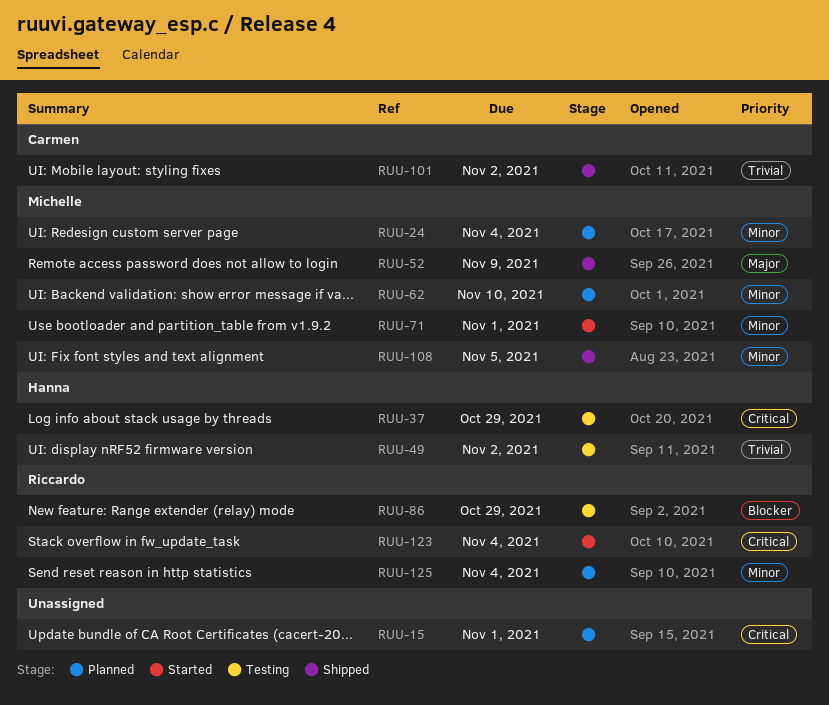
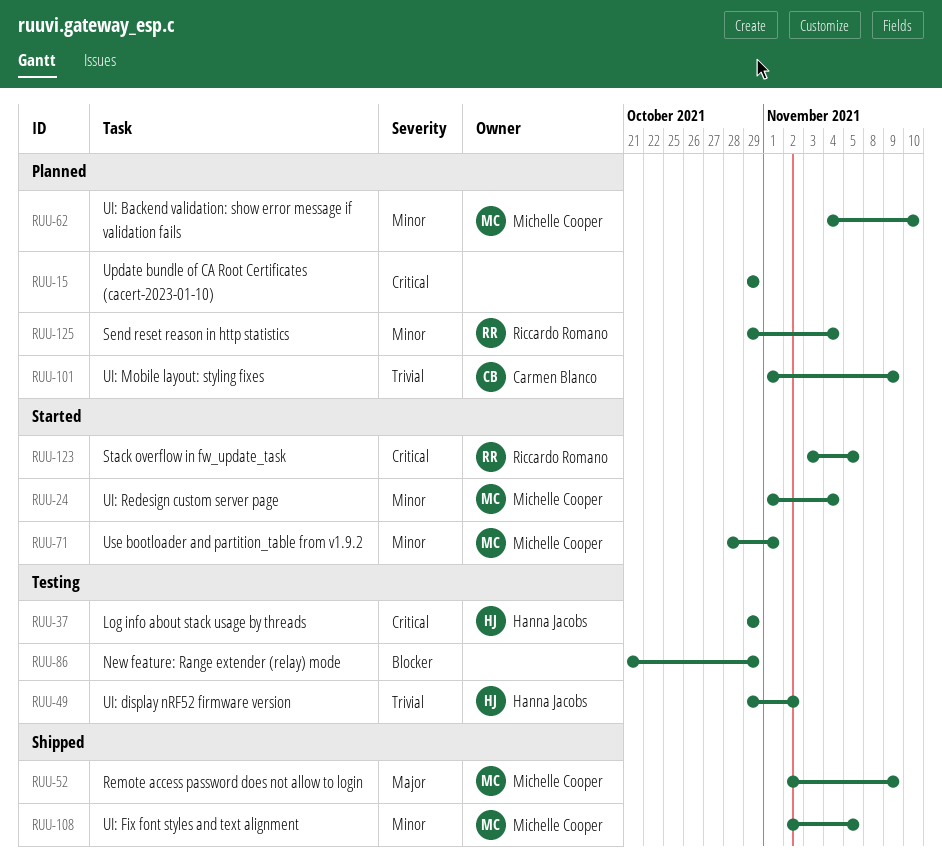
RUU-15, due: Nov 1 -> Oct 29
RUU-24, status: Planned -> Started
RUU-86, owner: Riccardo Romano -> none
RUU-101, status: Shipped -> Planned
RUU-101, due: Nov 2 -> Nov 9
RUU-123, due: Nov 4 -> Nov 5

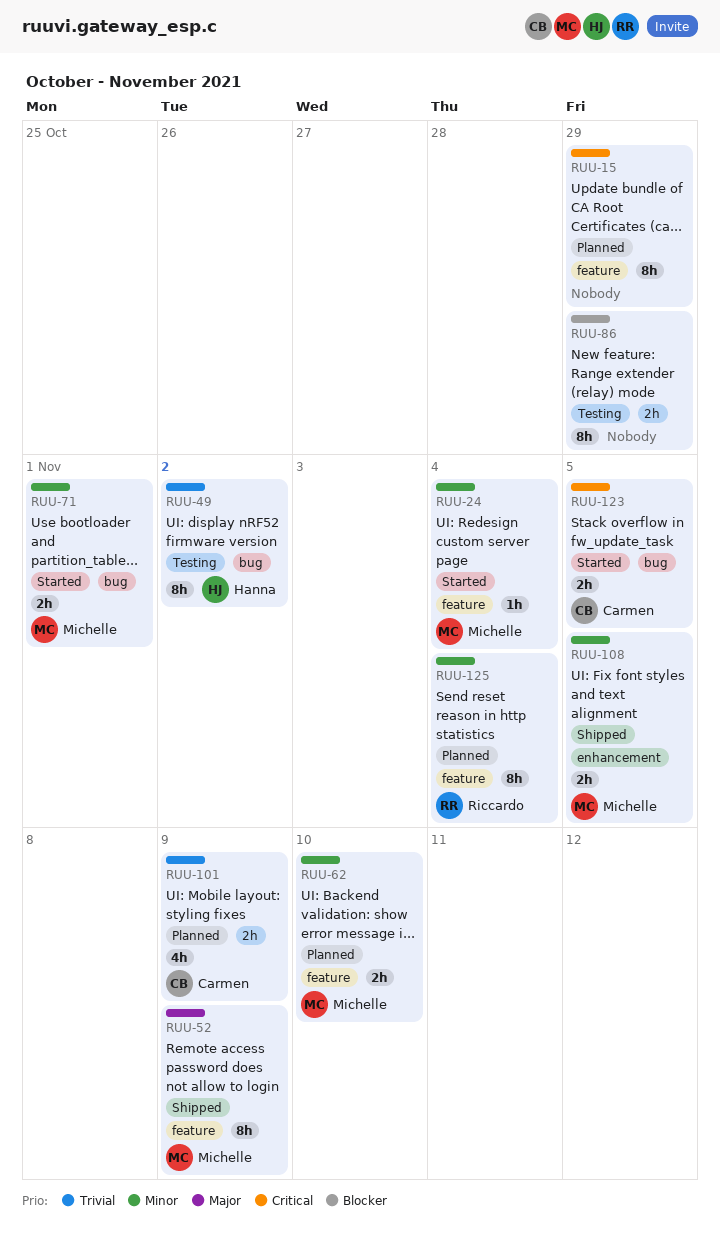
RUU-37: present -> none
RUU-123, owner: Riccardo Romano -> Carmen Blanco

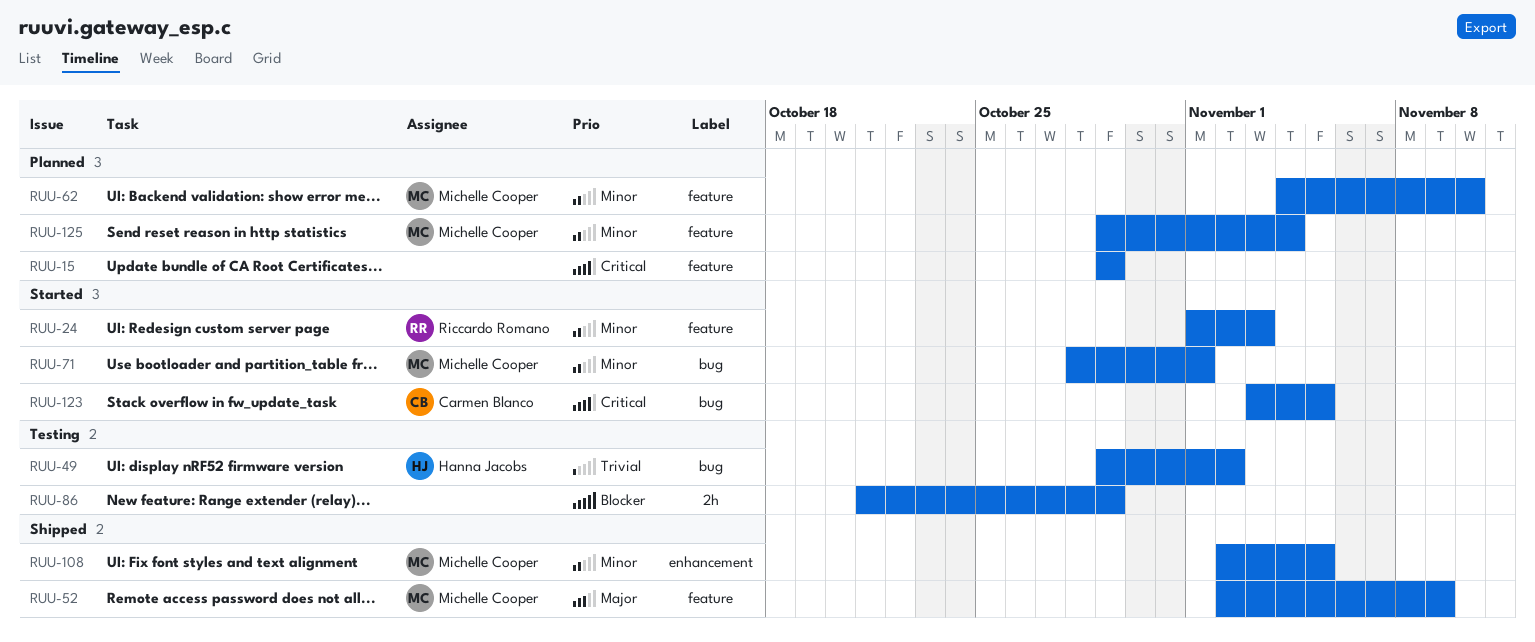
RUU-24, owner: Michelle Cooper -> Riccardo Romano
RUU-24, due: Nov 4 -> Nov 3
RUU-101: present -> none
RUU-125, owner: Riccardo Romano -> Michelle Cooper

